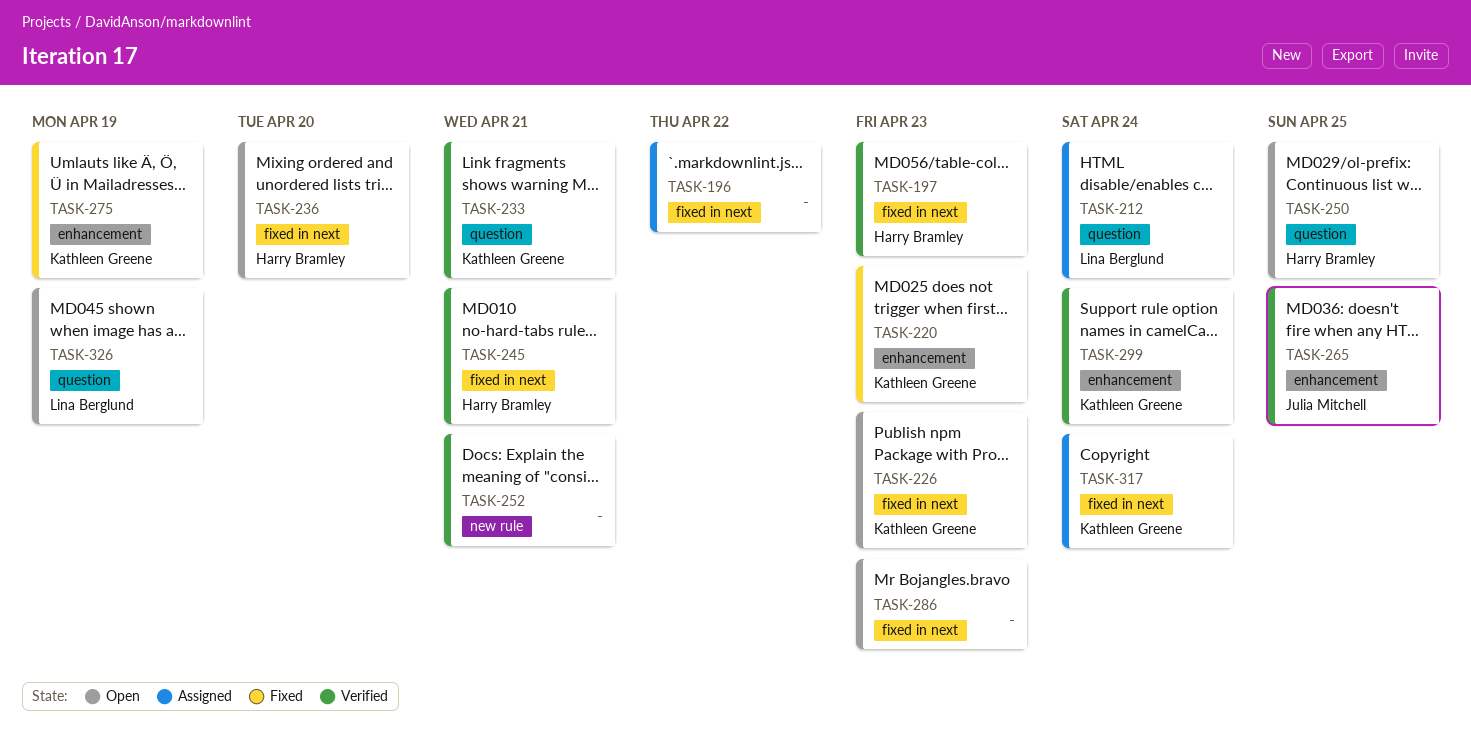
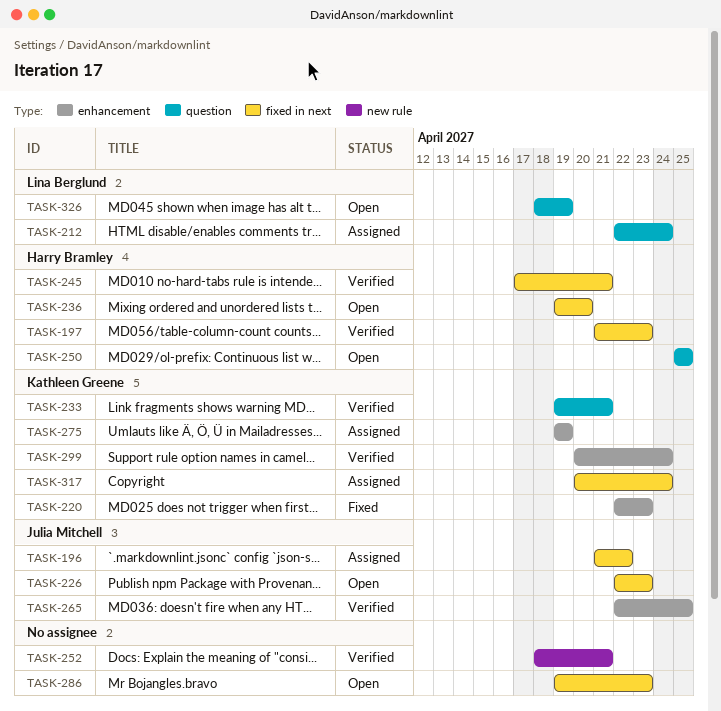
TASK-196, owner: none -> Julia Mitchell
TASK-226, owner: Kathleen Greene -> Julia Mitchell
TASK-275, status: Fixed -> Assigned

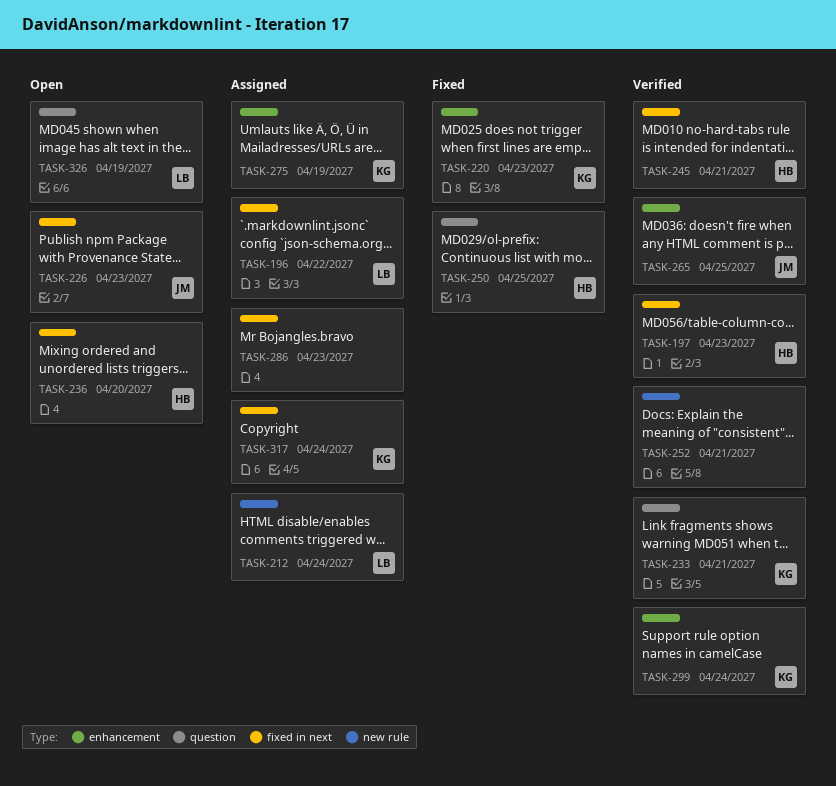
TASK-196, owner: Julia Mitchell -> Lina Berglund
TASK-212, label: question -> new rule
TASK-250, status: Open -> Fixed
TASK-286, status: Open -> Assigned

